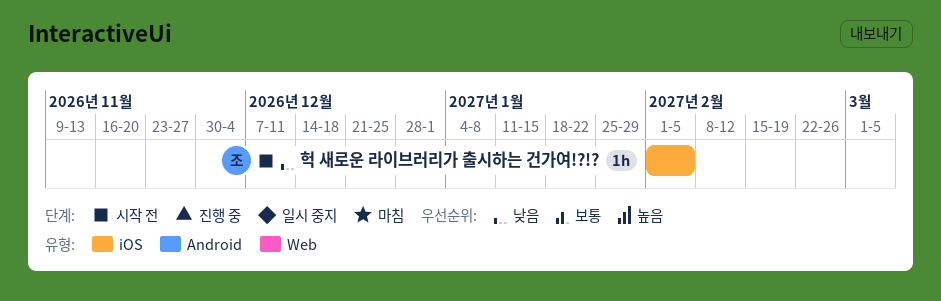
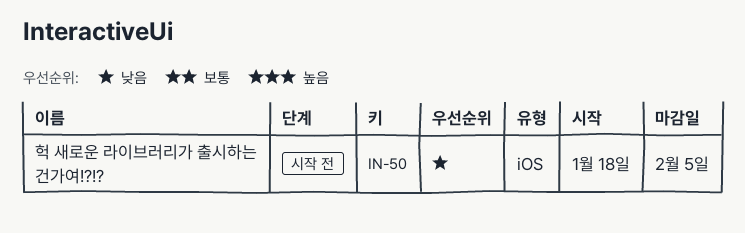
헉 새로운 라이브러리가 출시하는 건가여!?!?, start: Feb 1 -> Jan 18

